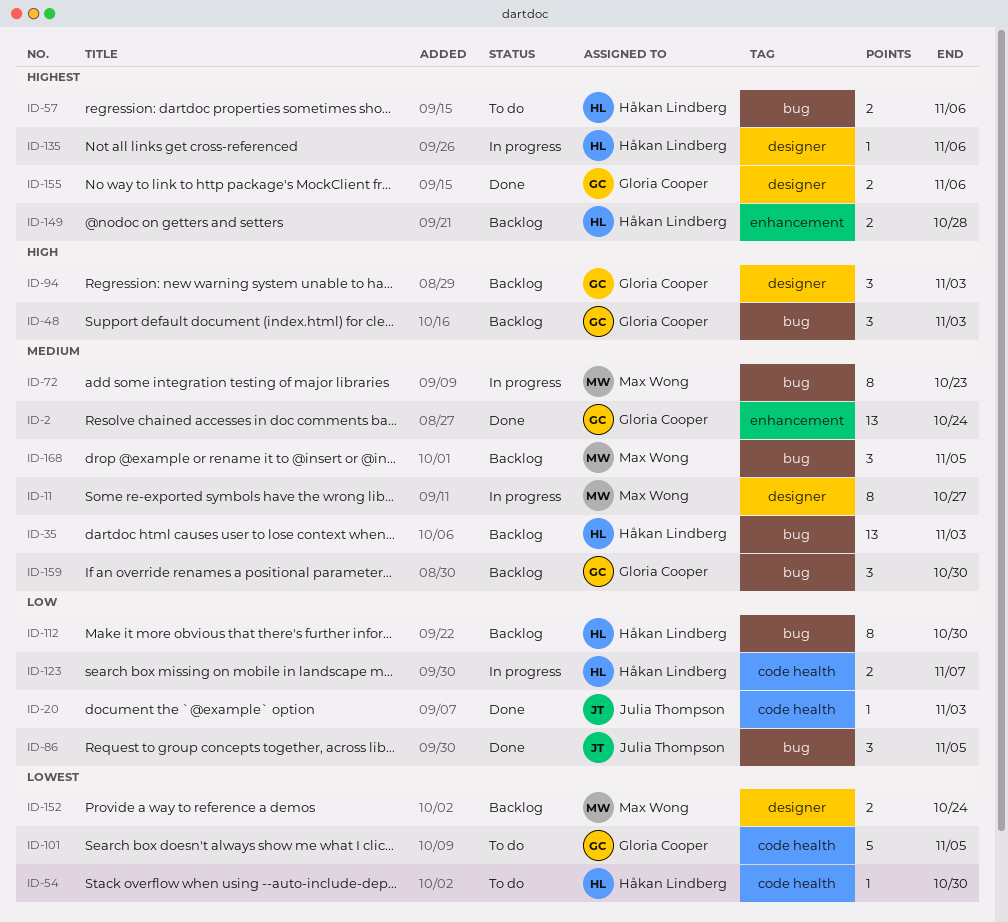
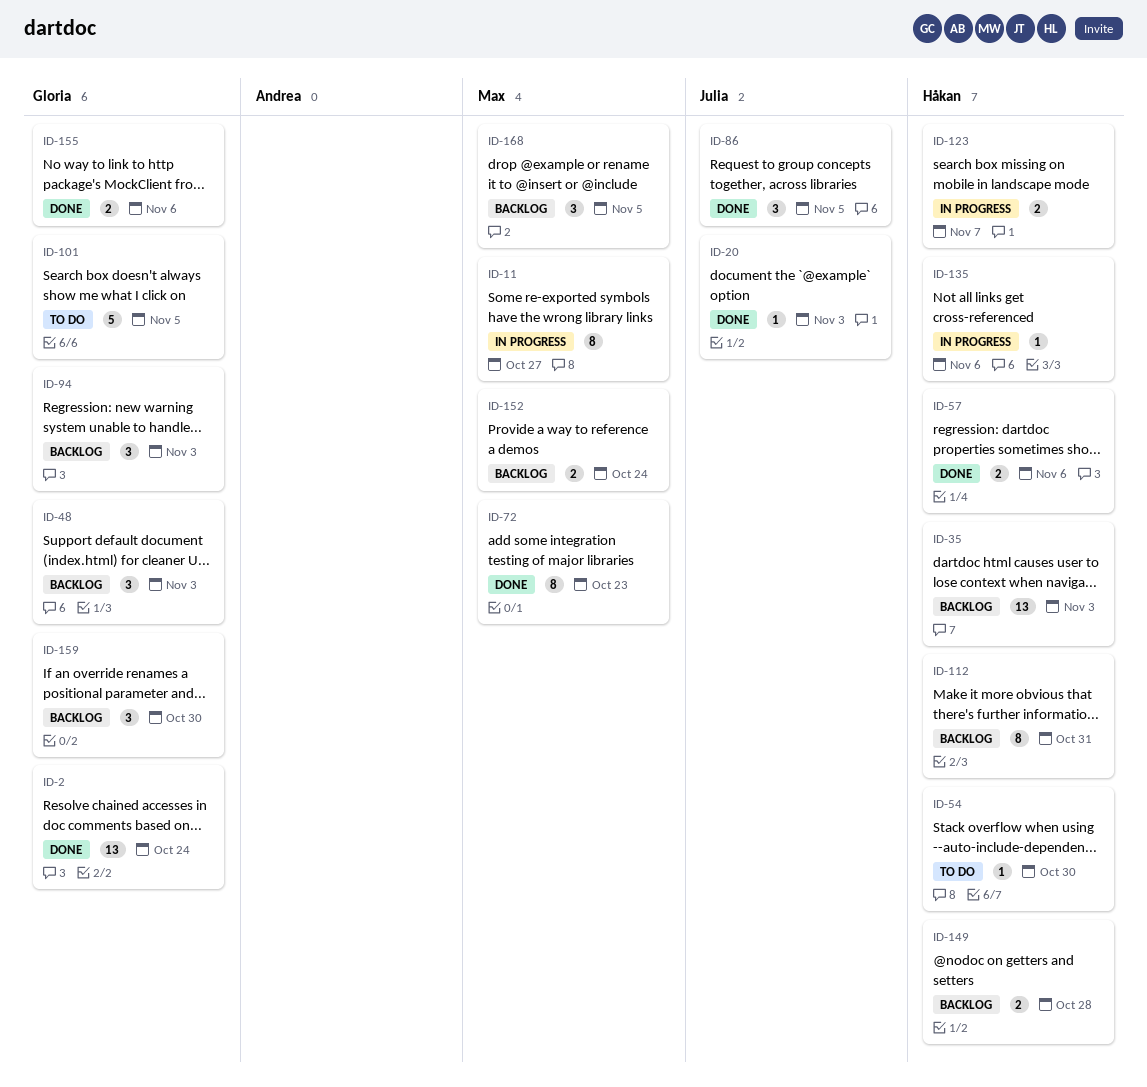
ID-57, status: To do -> Done
ID-72, status: In progress -> Done
ID-112, due: Oct 30 -> Oct 31

